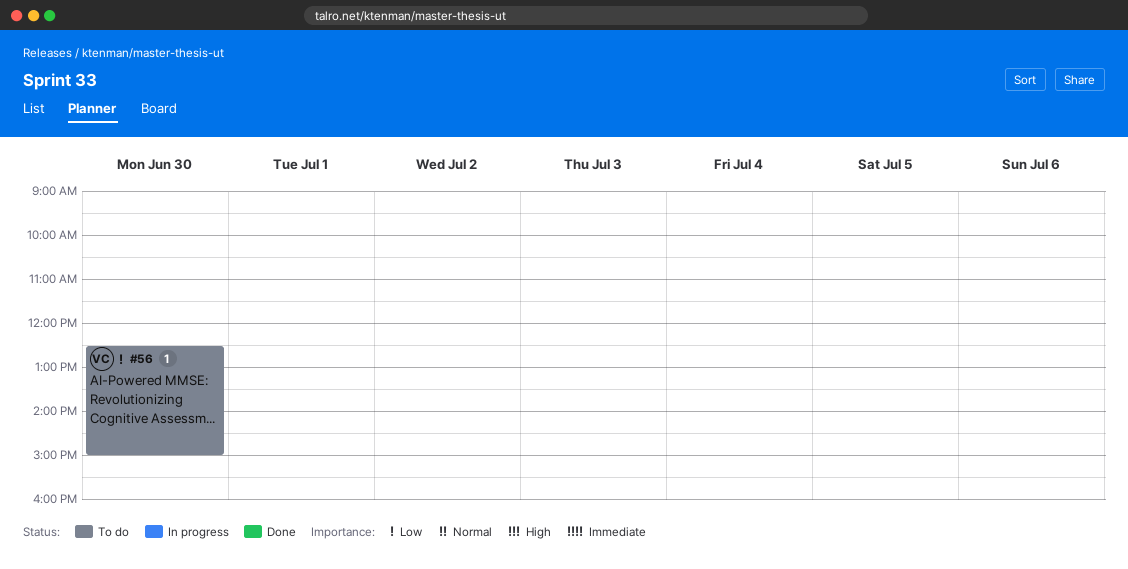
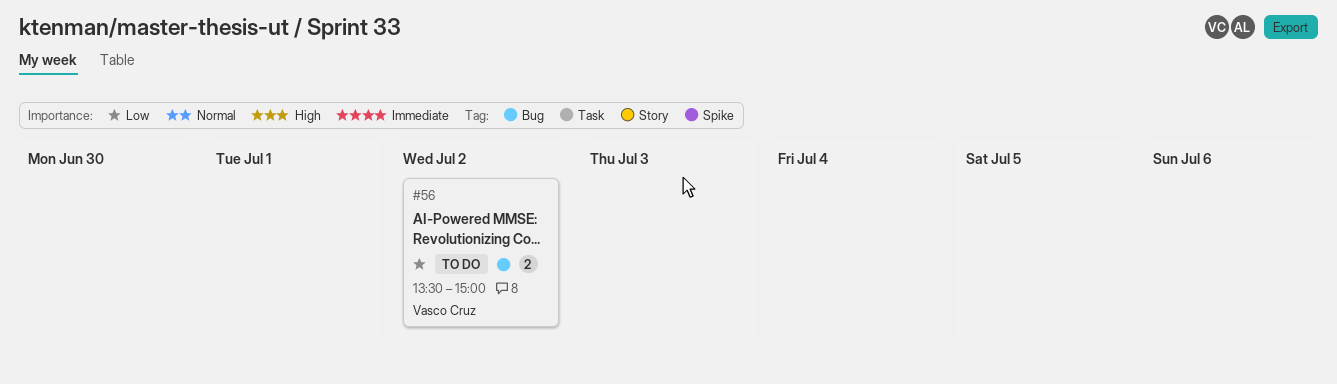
#56, estimate: 1 -> 2
#56, day: Jun 30 -> Jul 2
#56, begins: 12:30 -> 13:30

